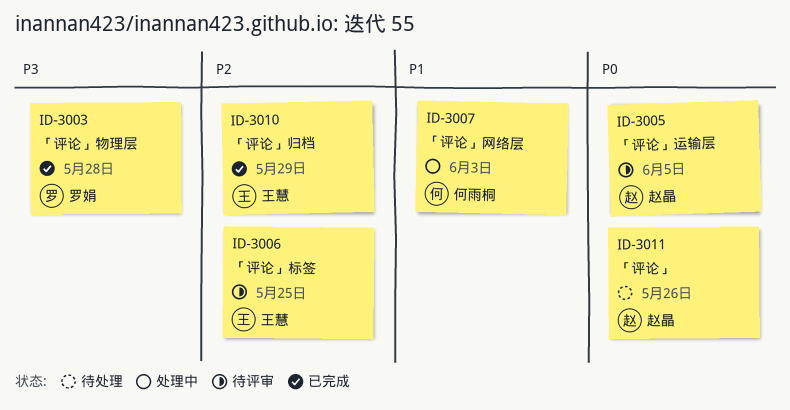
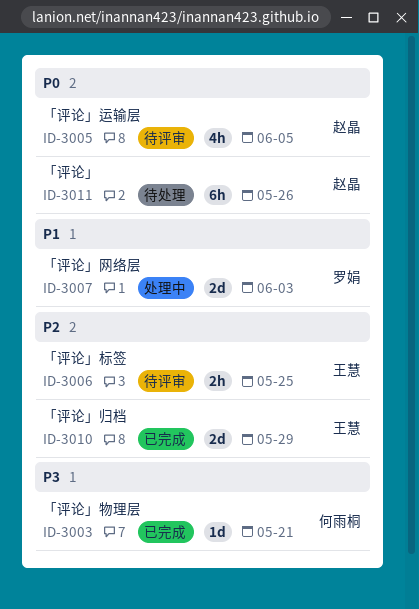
ID-3003, owner: 罗娟 -> 何雨桐
ID-3003, due: May 28 -> May 21
ID-3007, owner: 何雨桐 -> 罗娟

